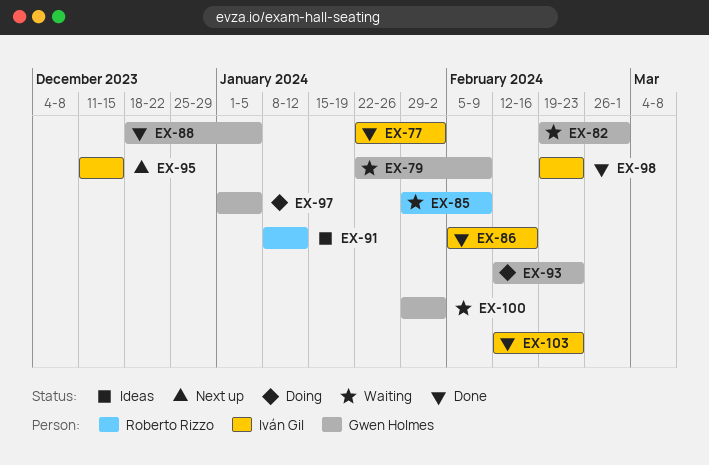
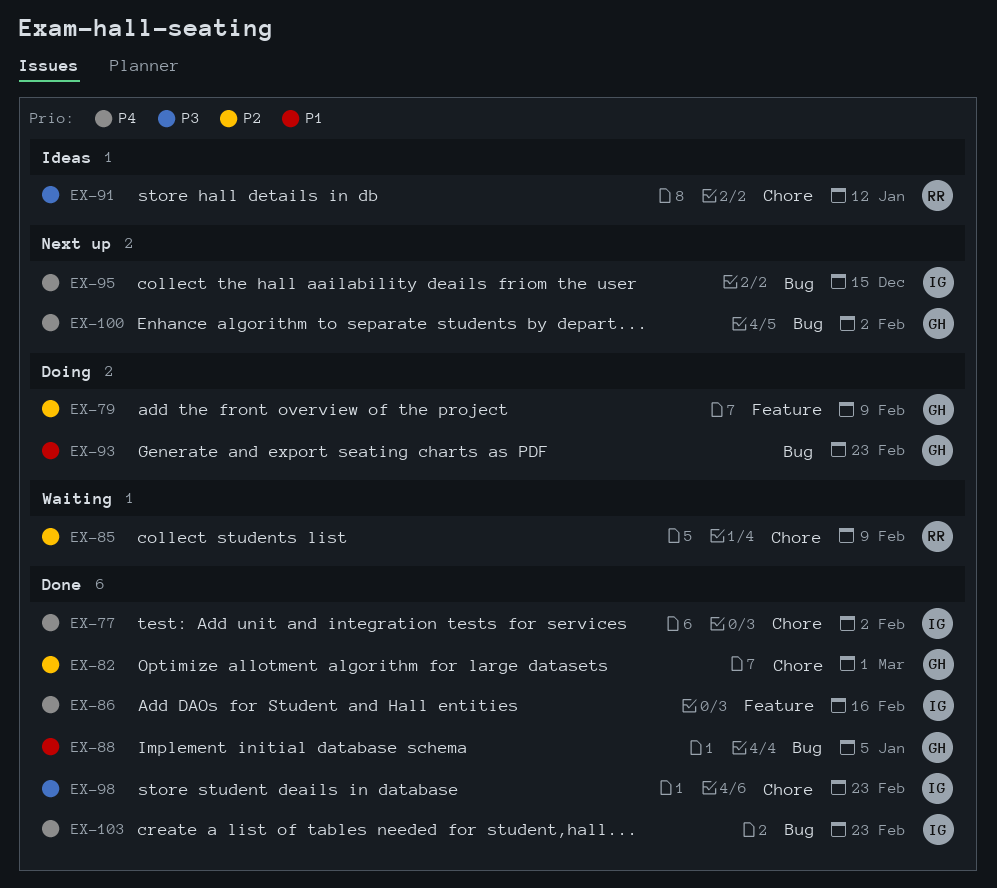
EX-79, status: Waiting -> Doing
EX-82, status: Waiting -> Done
EX-97: present -> none
EX-100, status: Waiting -> Next up

